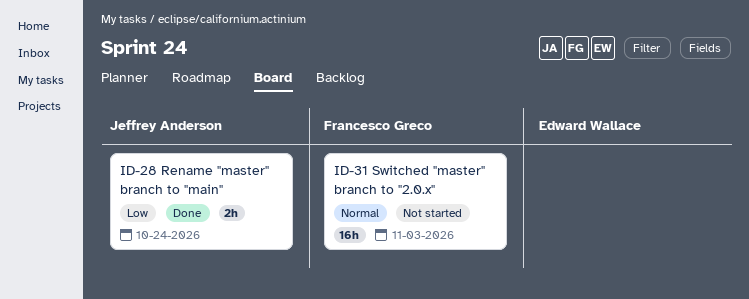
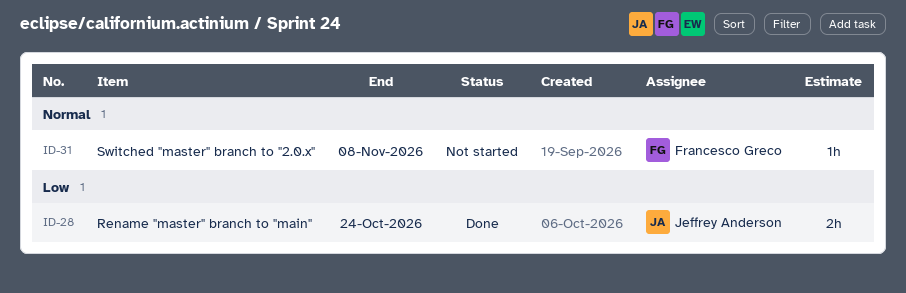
ID-31, estimate: 16h -> 1h
ID-31, due: Nov 3 -> Nov 8

